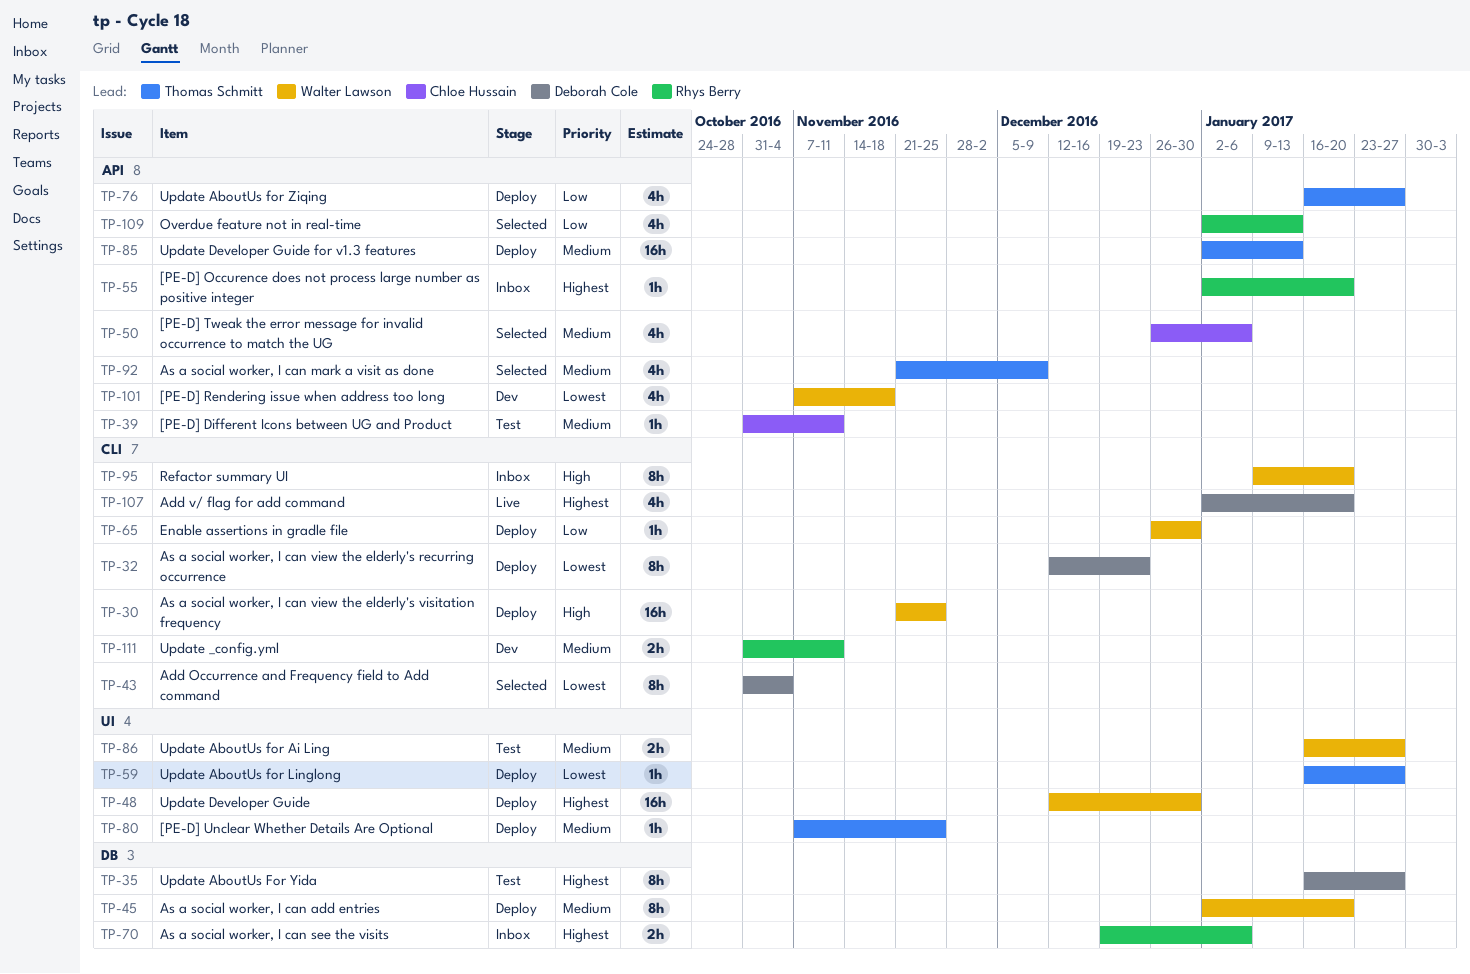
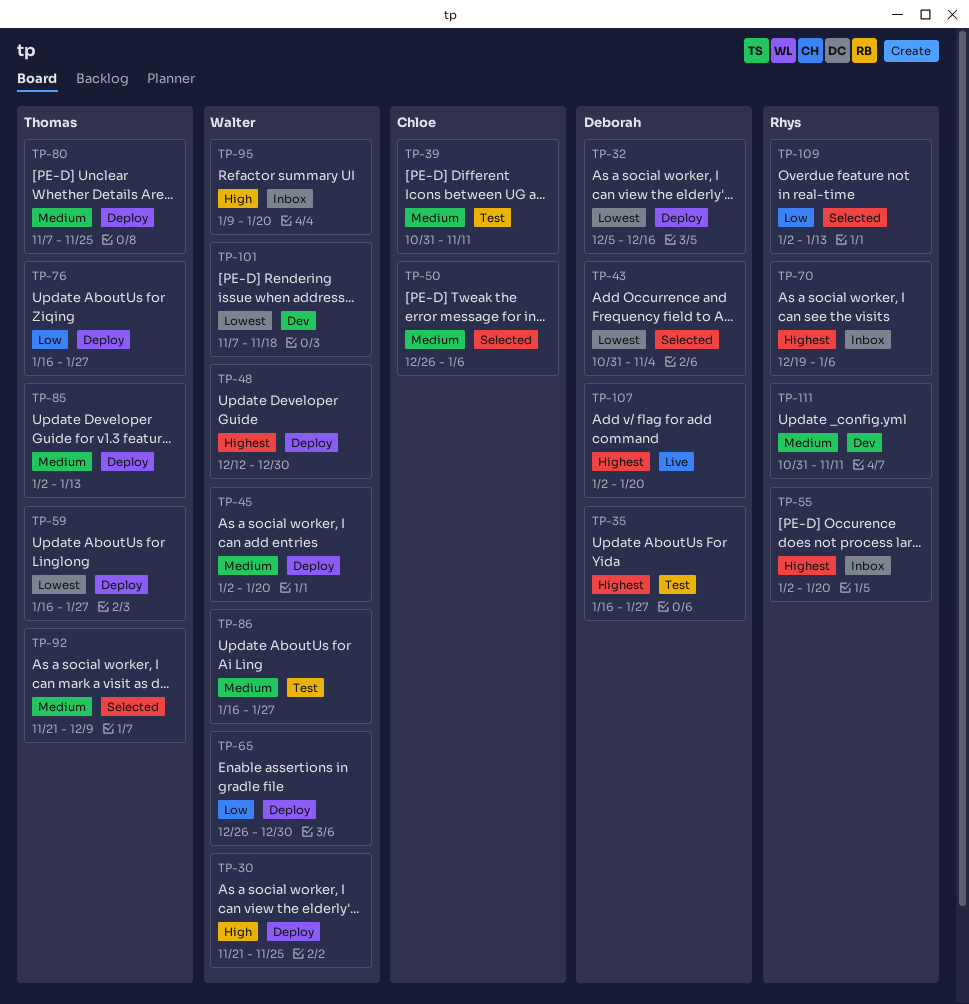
TP-32, start: Dec 12 -> Dec 5
TP-32, due: Dec 23 -> Dec 16

